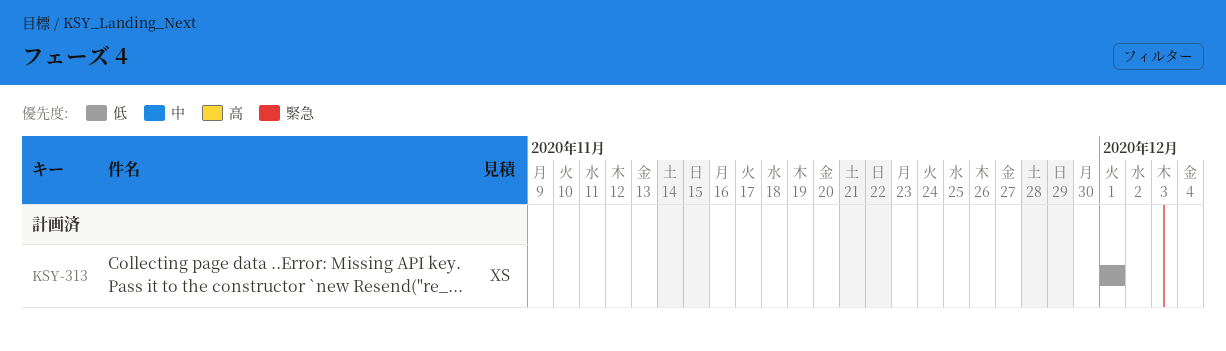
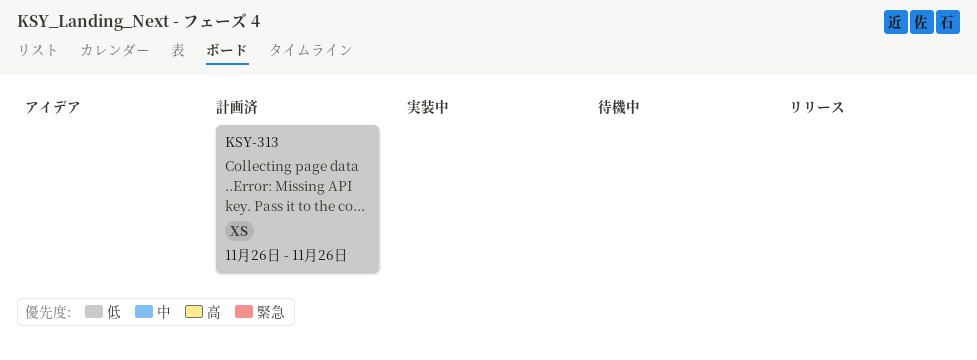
KSY-313, start: Dec 1 -> Nov 26
KSY-313, due: Dec 1 -> Nov 26

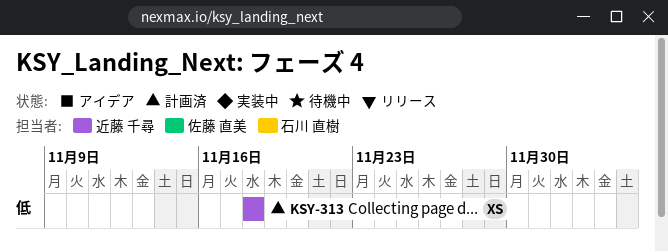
KSY-313, start: Nov 26 -> Nov 18
KSY-313, due: Nov 26 -> Nov 18

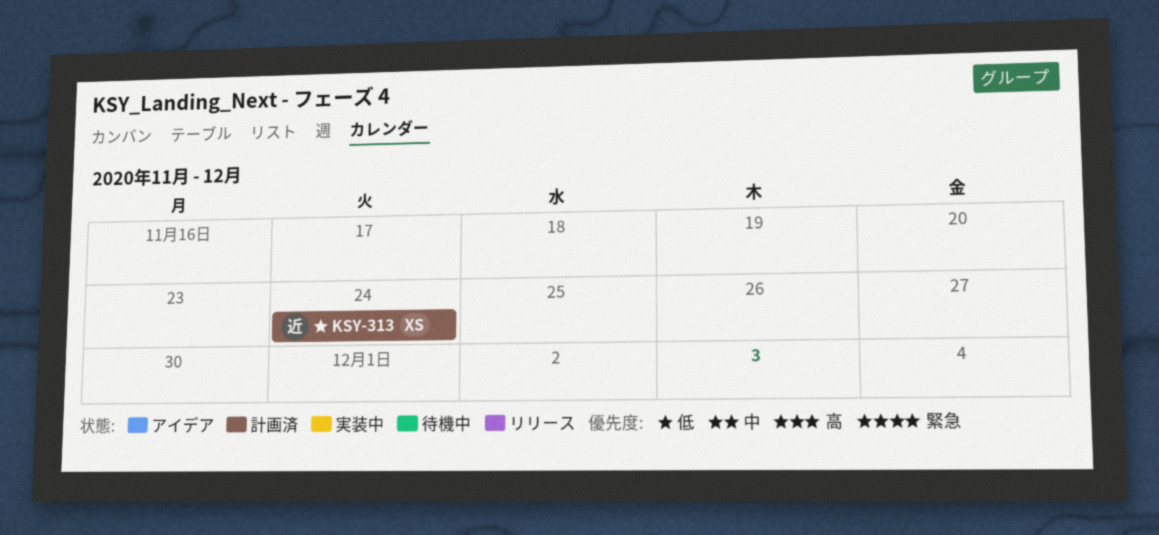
KSY-313, start: Nov 18 -> Nov 24
KSY-313, due: Nov 18 -> Nov 24

